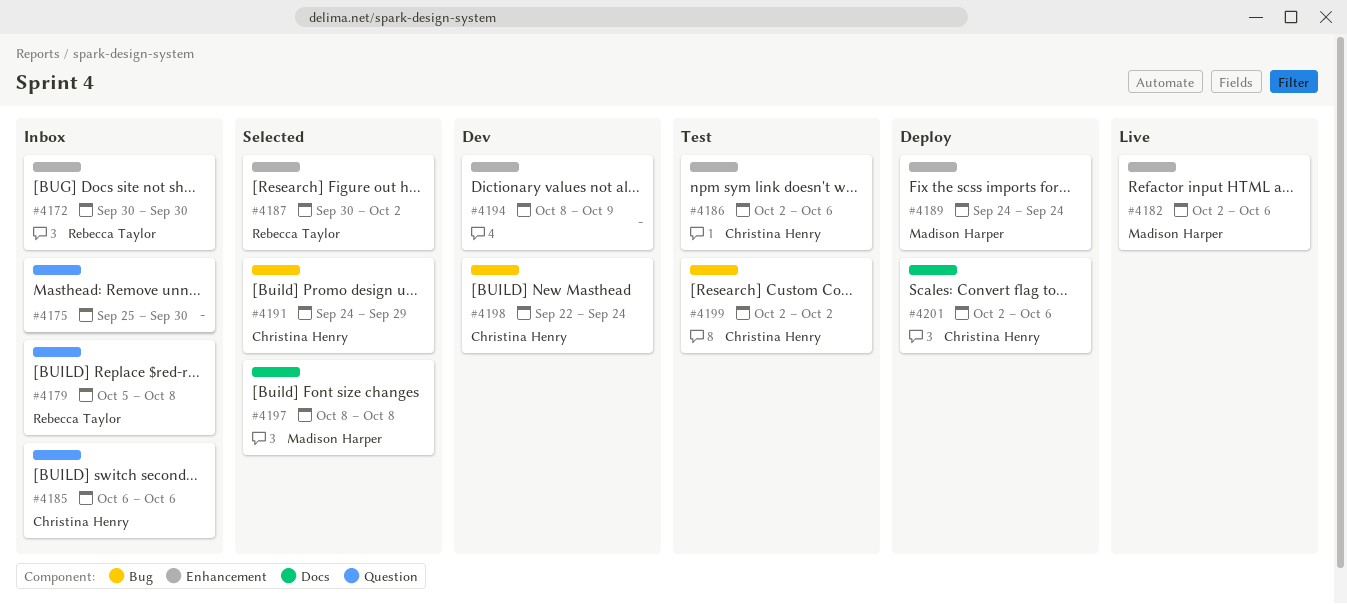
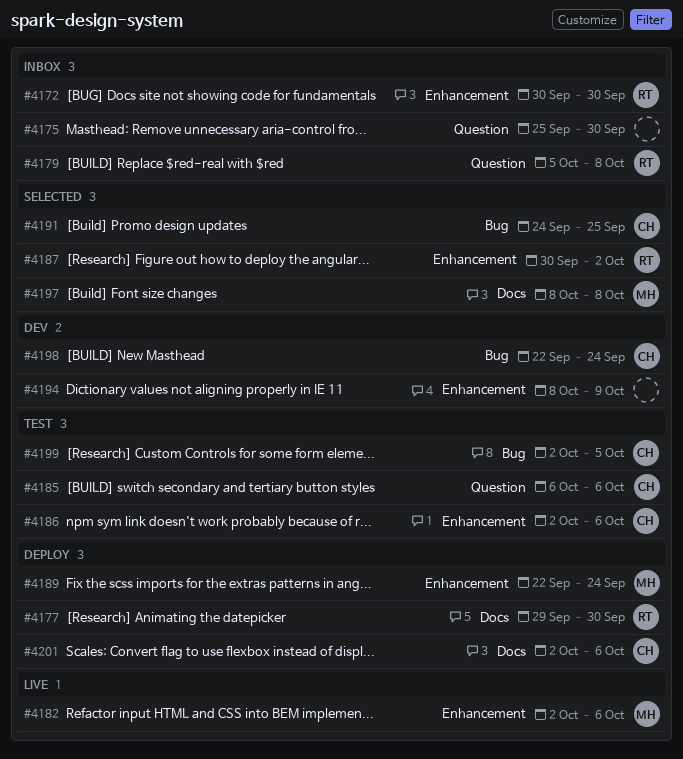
#4177: none -> present
#4185, status: Inbox -> Test
#4189, start: Sep 24 -> Sep 22
#4191, due: Sep 29 -> Sep 25
#4199, due: Oct 2 -> Oct 5

